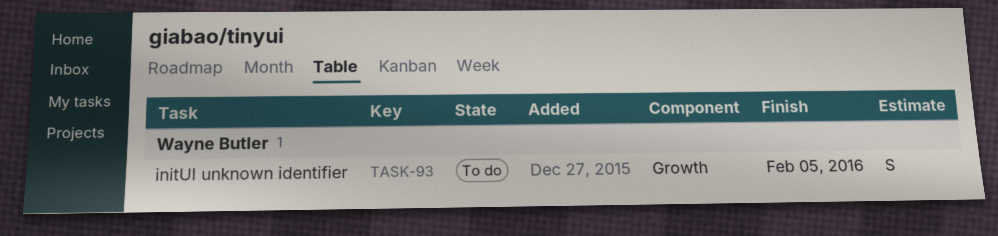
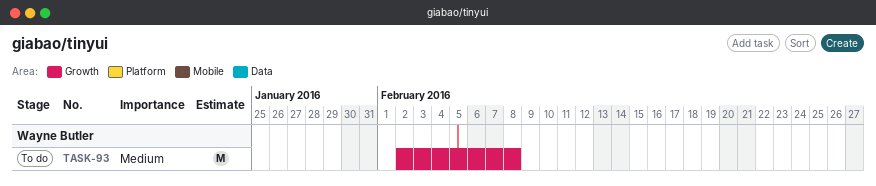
TASK-93, estimate: S -> M
TASK-93, due: Feb 5 -> Feb 8

